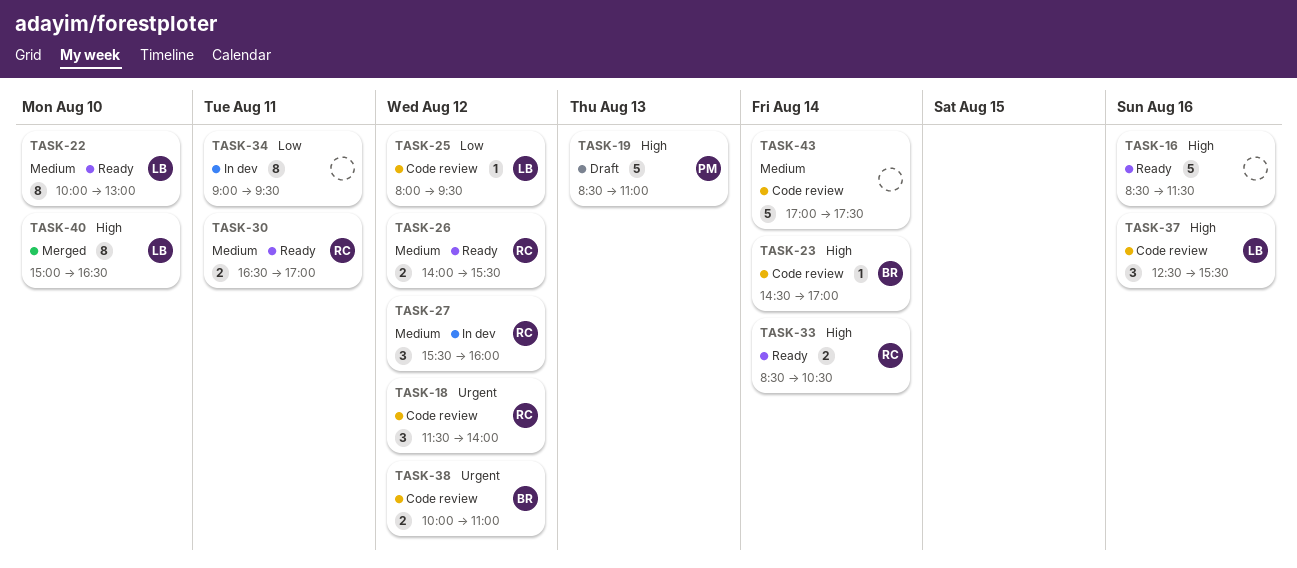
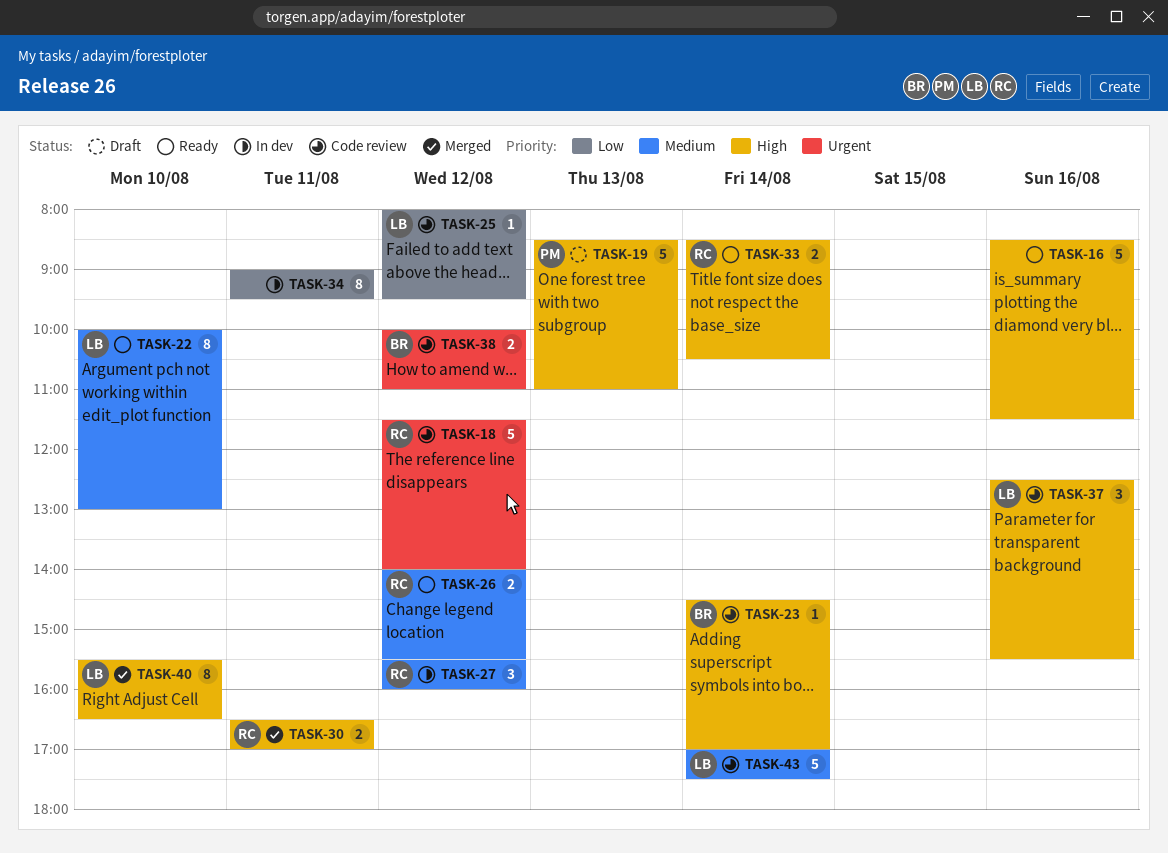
TASK-18, estimate: 3 -> 5
TASK-30, status: Ready -> Merged
TASK-30, priority: Medium -> High
TASK-40, begins: 15:00 -> 15:30
TASK-43, owner: none -> LB

